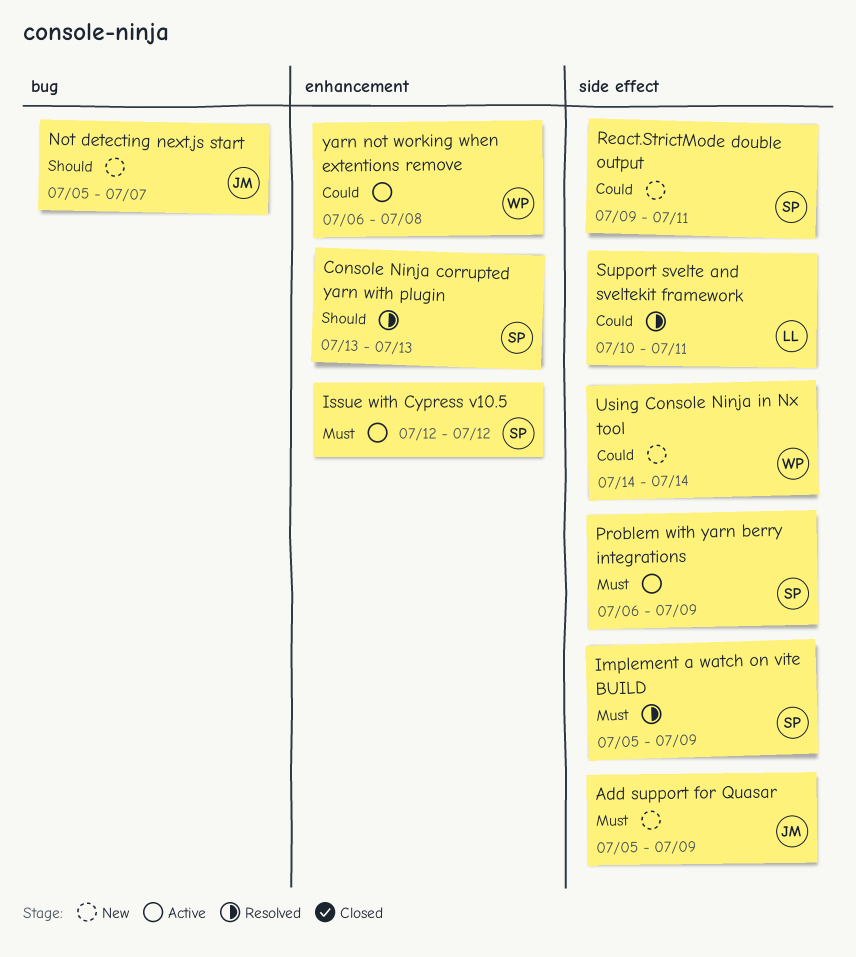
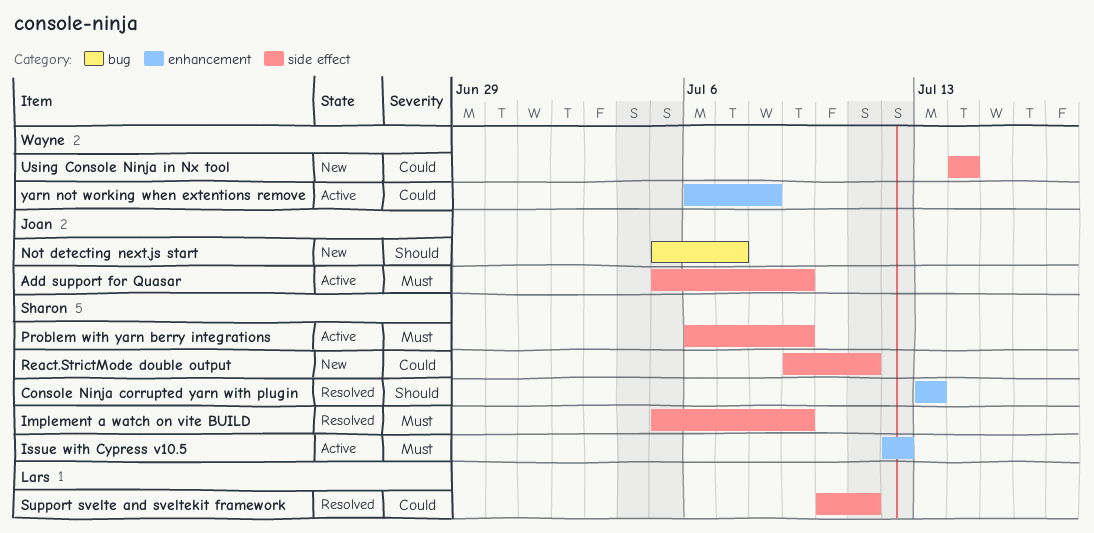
Add support for Quasar, status: New -> Active

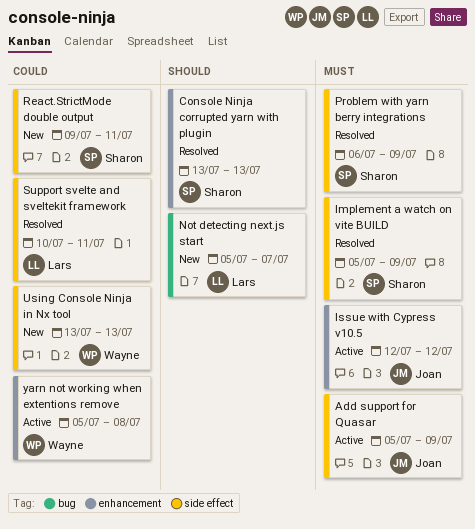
Issue with Cypress v10.5, owner: Sharon -> Joan
Not detecting next.js start, owner: Joan -> Lars
Problem with yarn berry integrations, status: Active -> Resolved
Using Console Ninja in Nx tool, start: Jul 14 -> Jul 13
Using Console Ninja in Nx tool, due: Jul 14 -> Jul 13
yarn not working when extentions remove, start: Jul 6 -> Jul 5

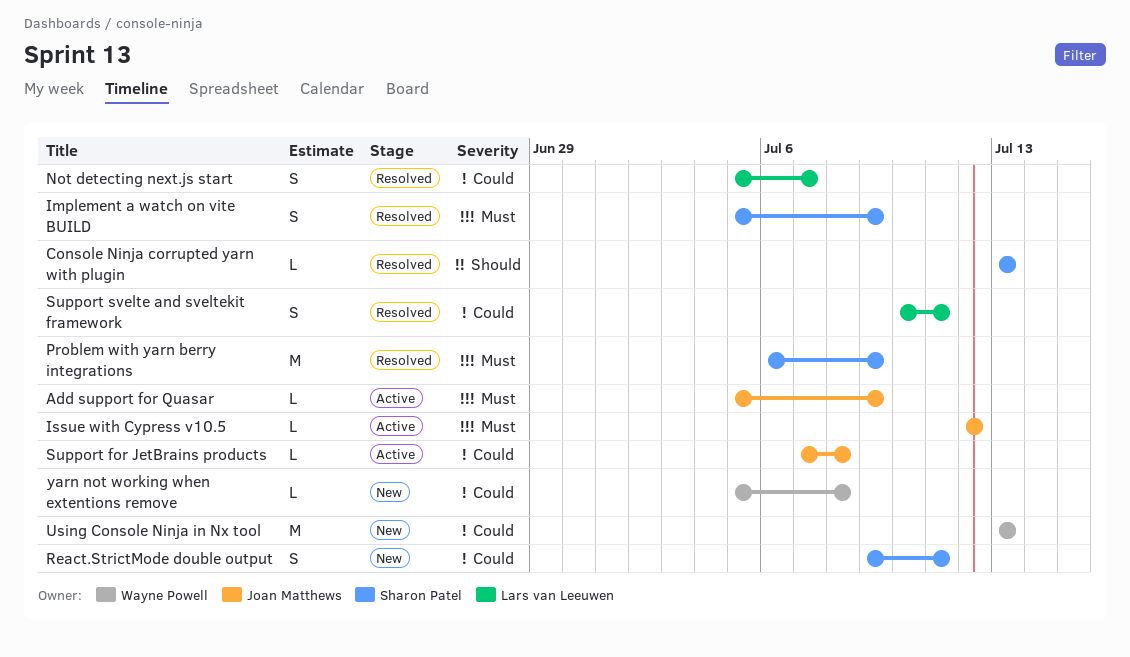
Not detecting next.js start, status: New -> Resolved
Not detecting next.js start, priority: Should -> Could
Support for JetBrains products: none -> present
yarn not working when extentions remove, status: Active -> New

